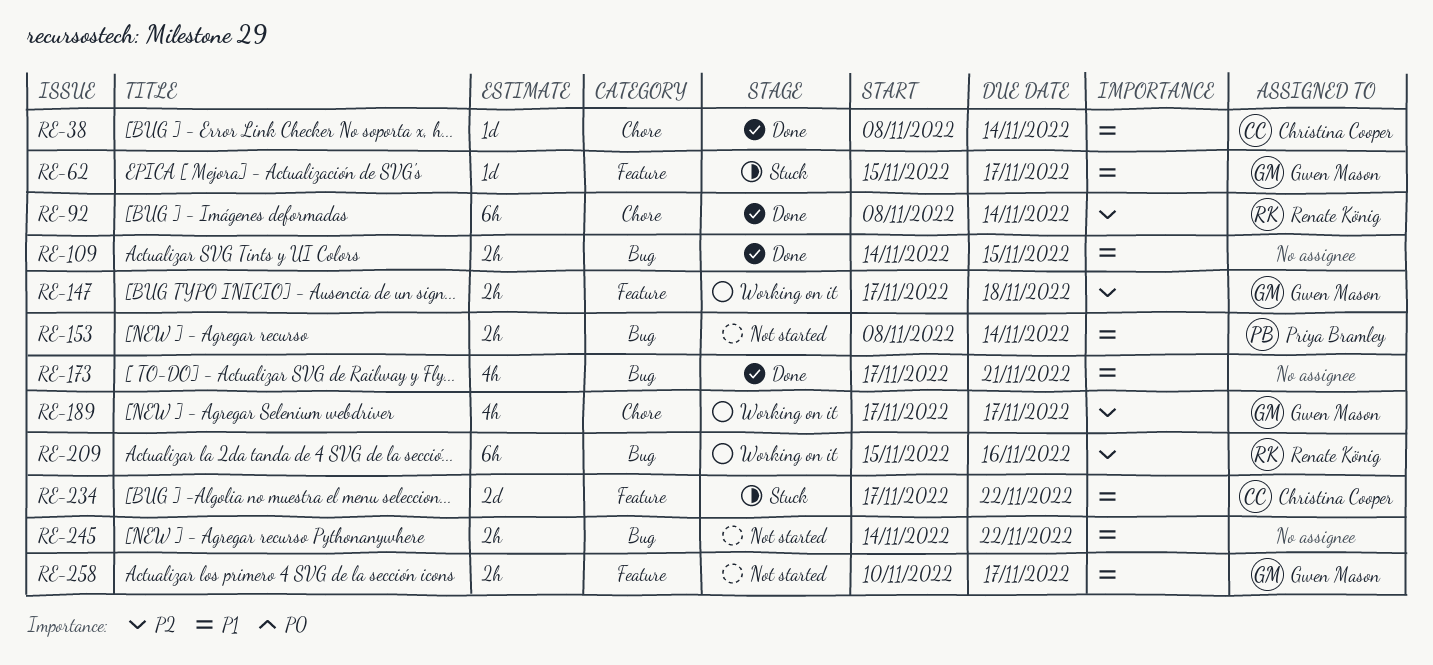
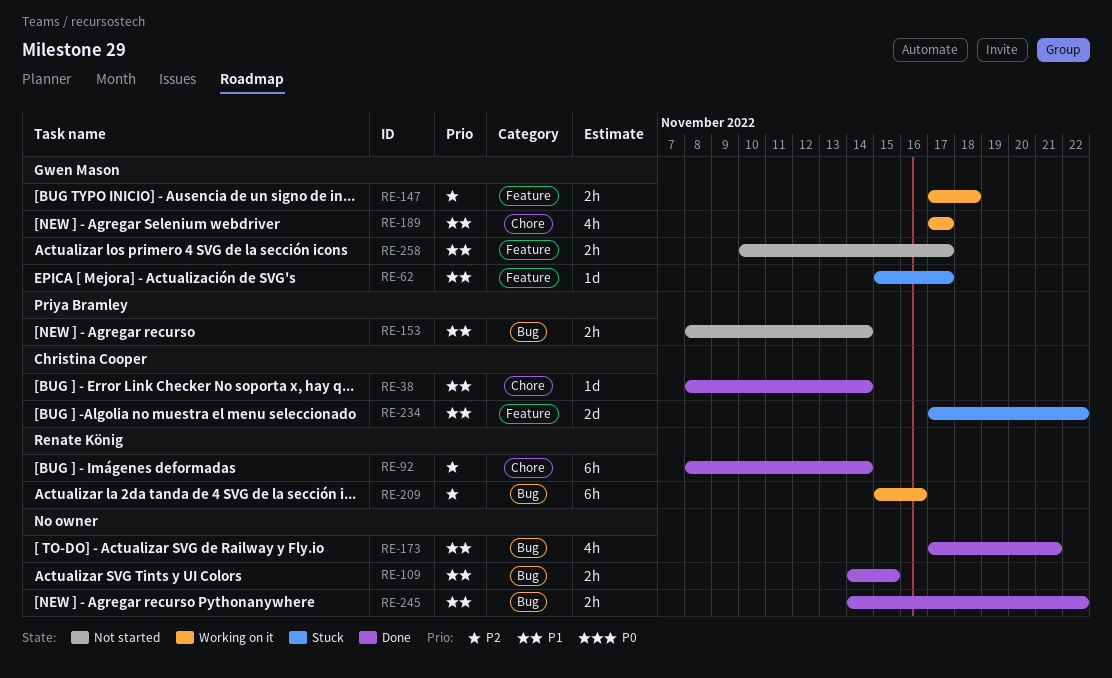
RE-189, priority: P2 -> P1
RE-245, status: Not started -> Done

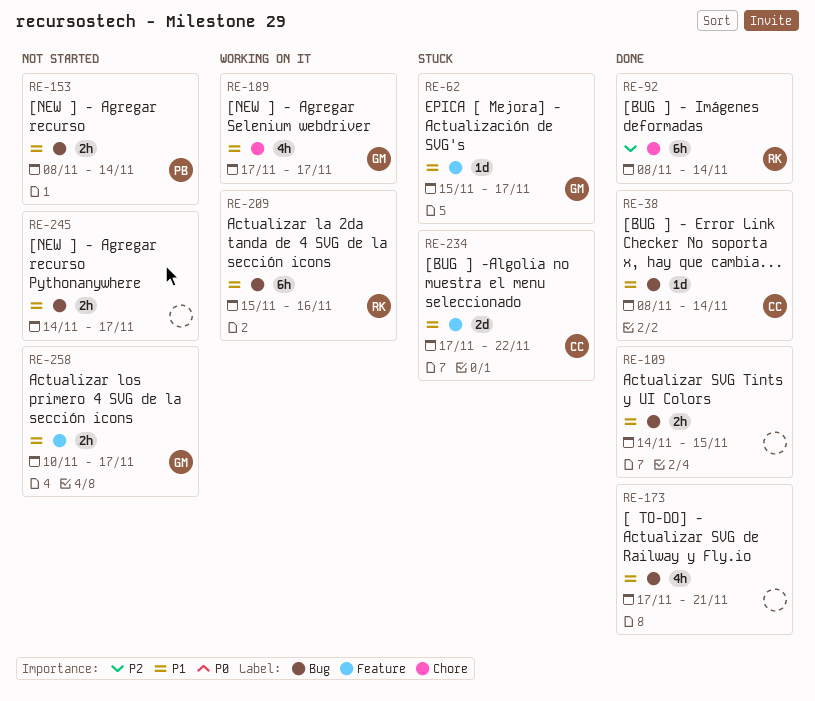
RE-38, label: Chore -> Bug
RE-147: present -> none
RE-209, priority: P2 -> P1
RE-245, status: Done -> Not started
RE-245, due: Nov 22 -> Nov 17

